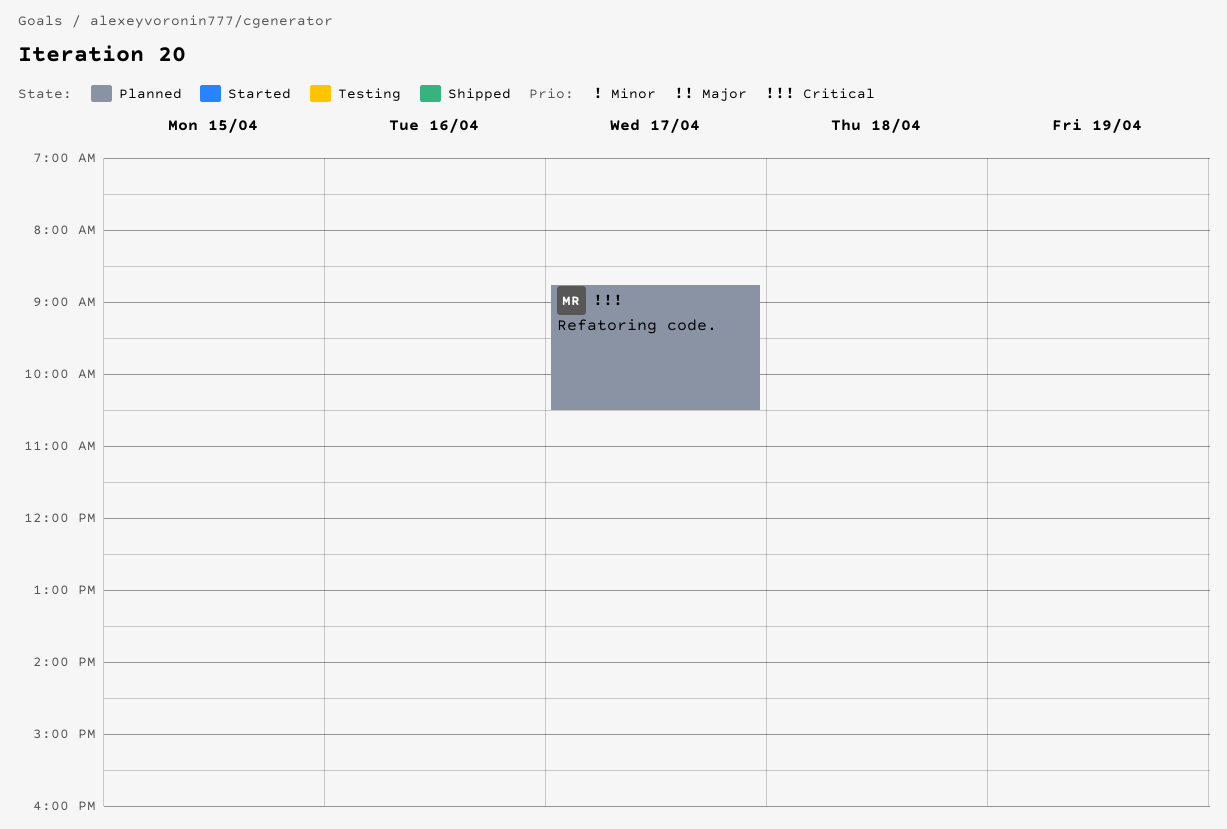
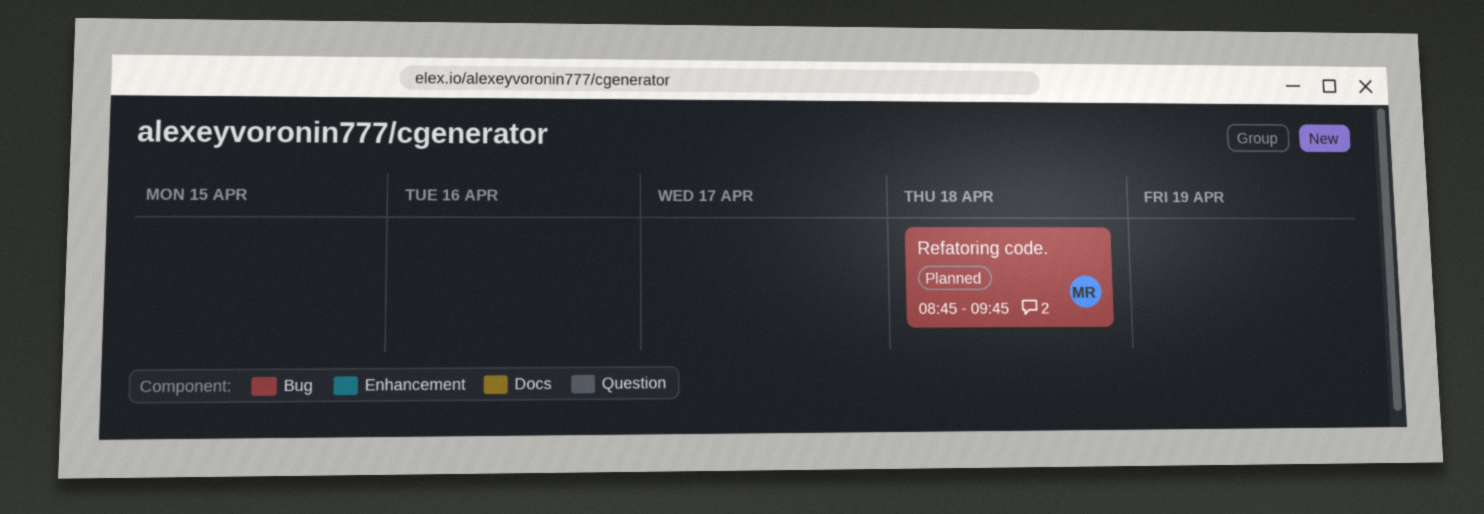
Refatoring code., day: Apr 17 -> Apr 18
Refatoring code., ends: 10:30 -> 09:45

